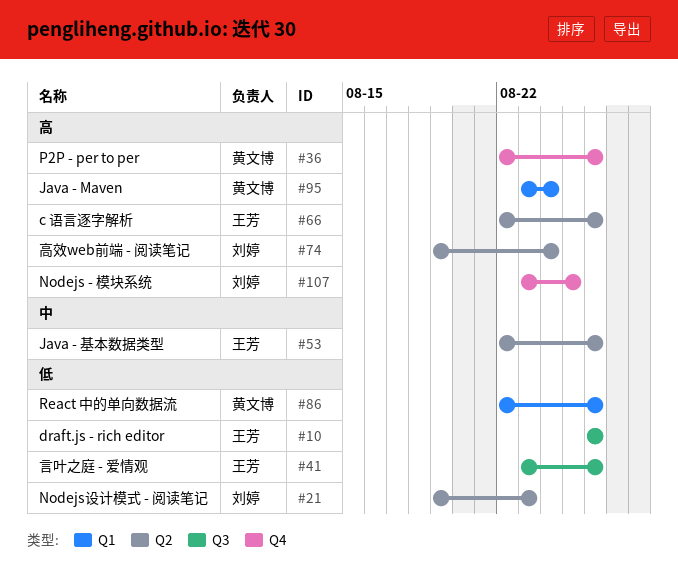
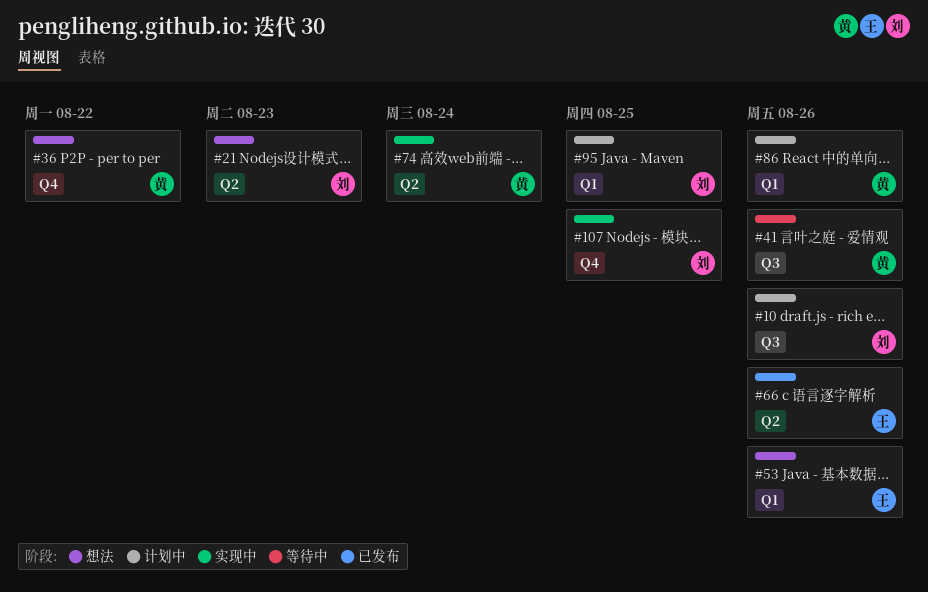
#10, owner: 王芳 -> 刘婷
#36, due: Aug 26 -> Aug 22
#41, owner: 王芳 -> 黄文博
#53, label: Q2 -> Q1
#74, owner: 刘婷 -> 黄文博
#95, owner: 黄文博 -> 刘婷
#95, due: Aug 24 -> Aug 25

